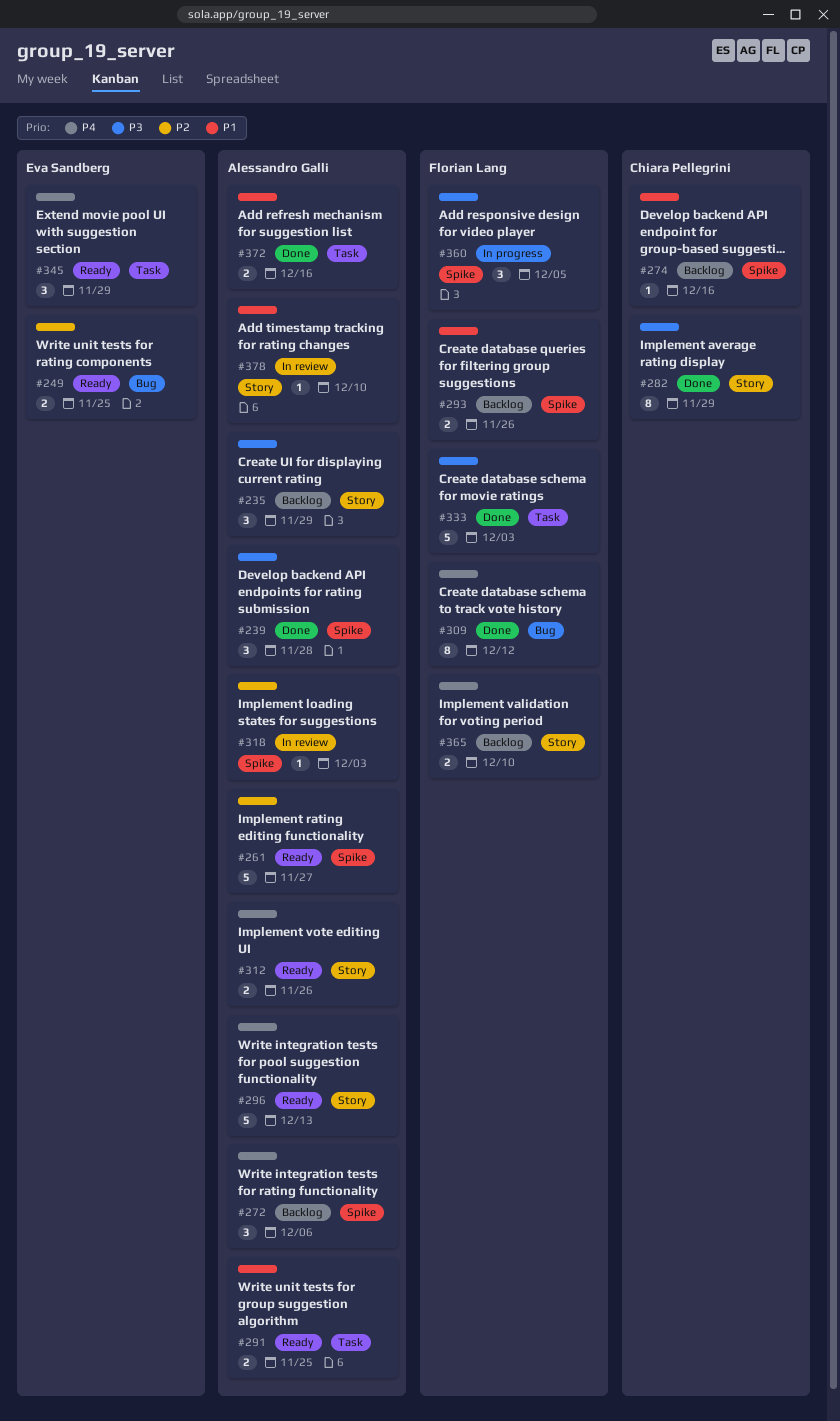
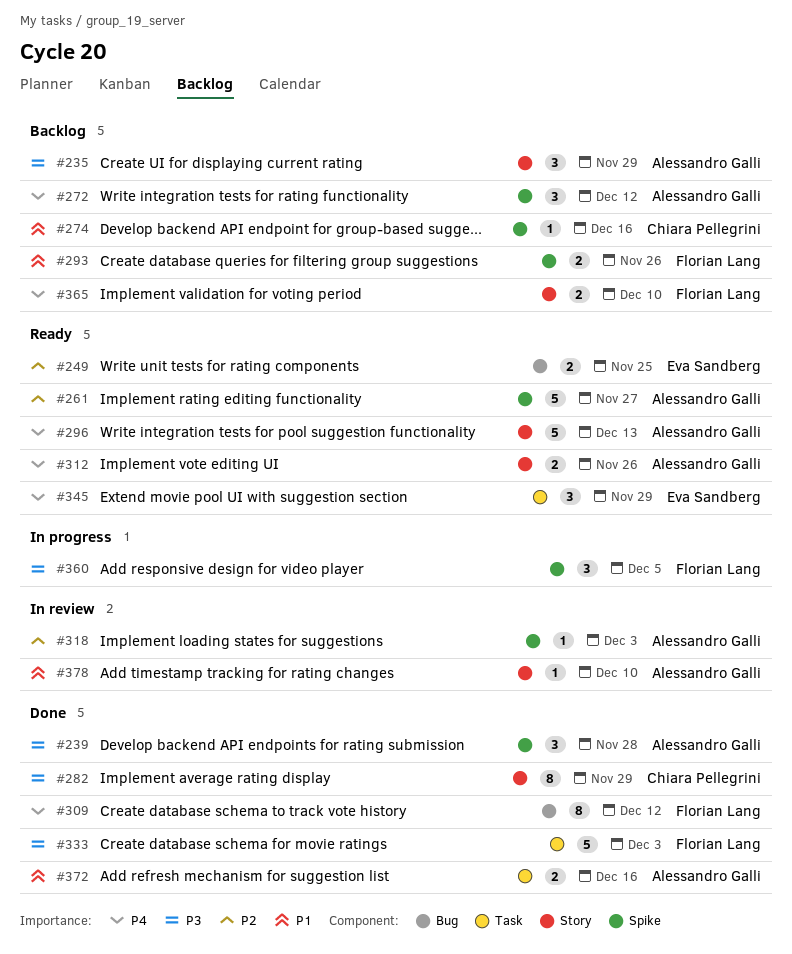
#272, due: Dec 6 -> Dec 12
#291: present -> none

